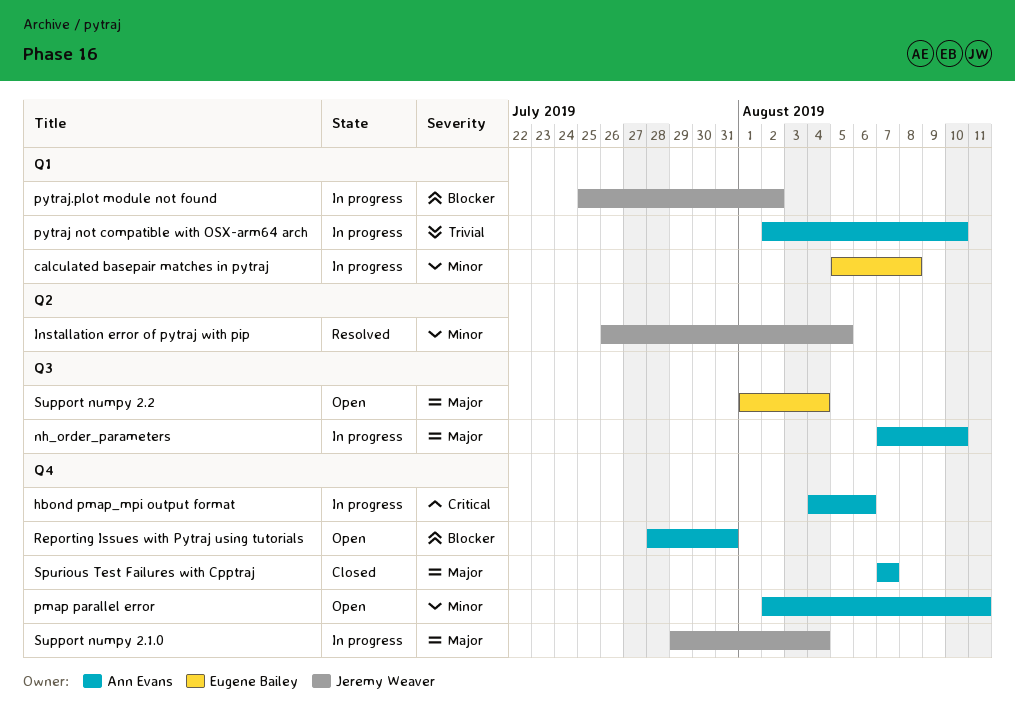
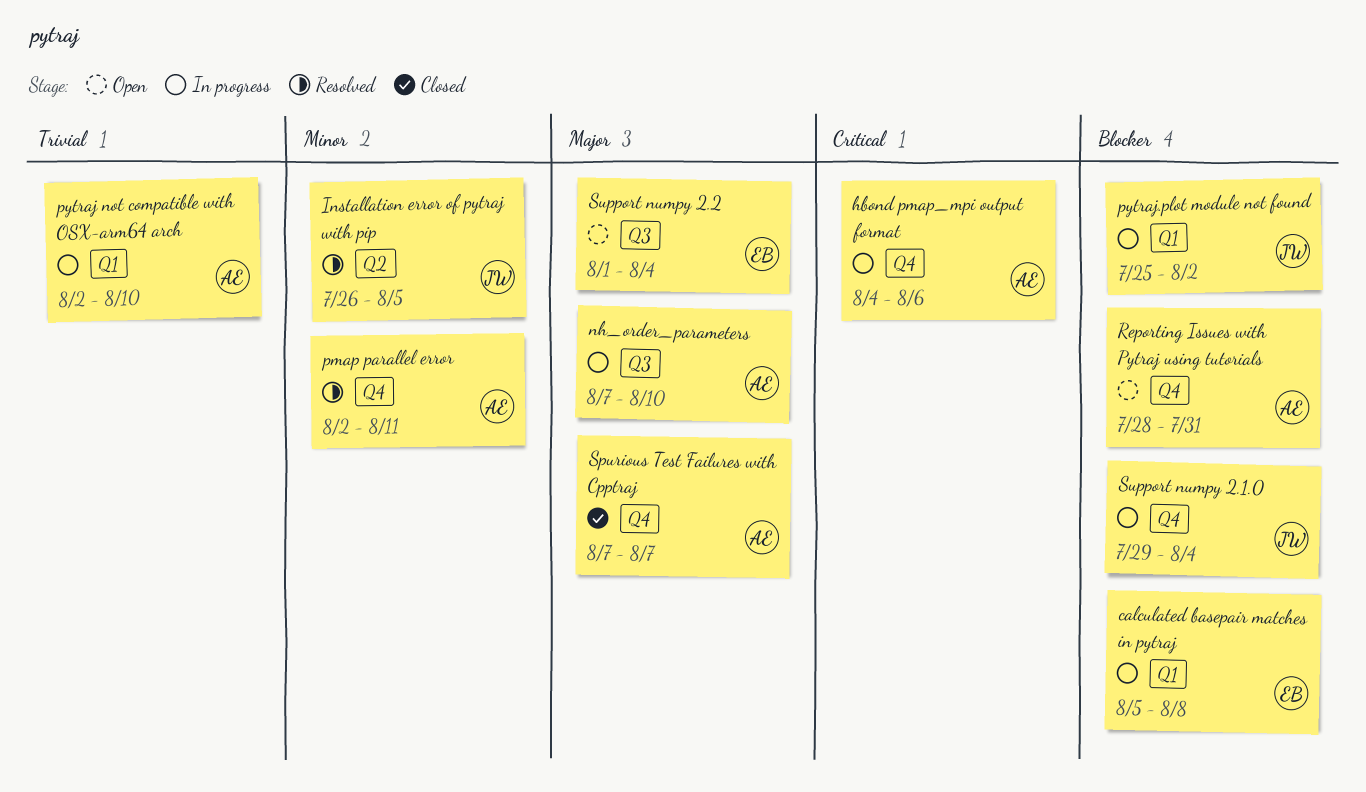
calculated basepair matches in pytraj, priority: Minor -> Blocker
pmap parallel error, status: Open -> Resolved
Support numpy 2.1.0, priority: Major -> Blocker

